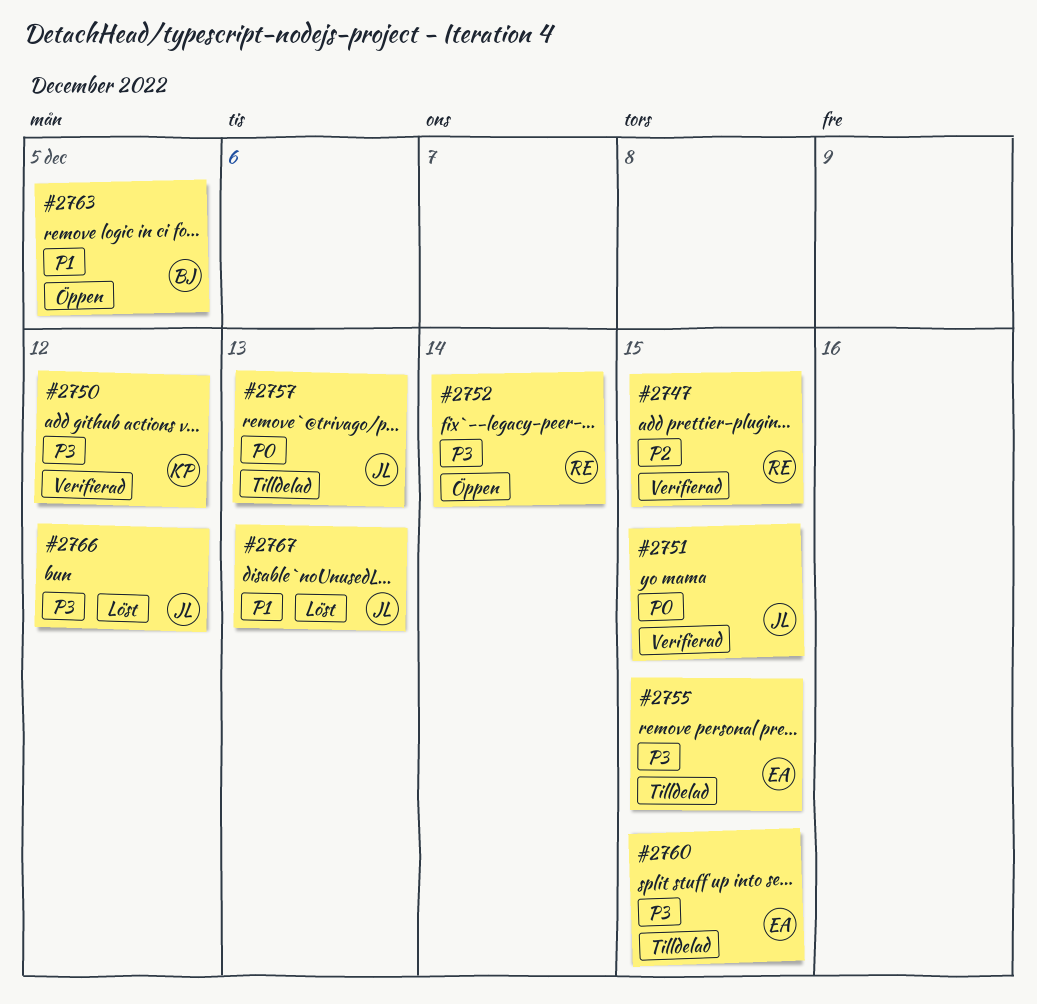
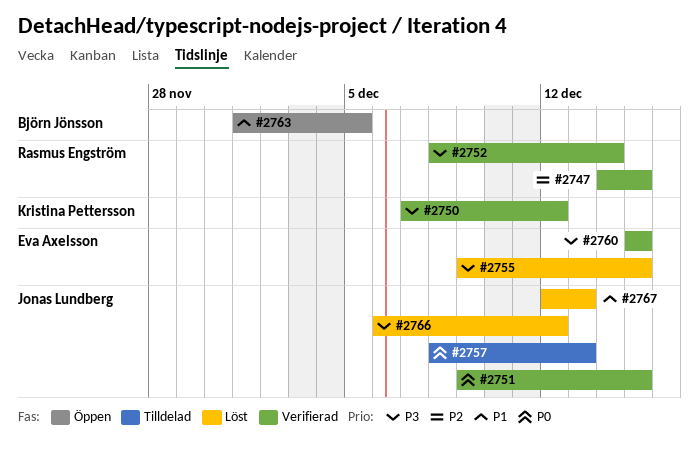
#2752, status: Öppen -> Verifierad
#2755, status: Tilldelad -> Löst
#2760, status: Tilldelad -> Verifierad

